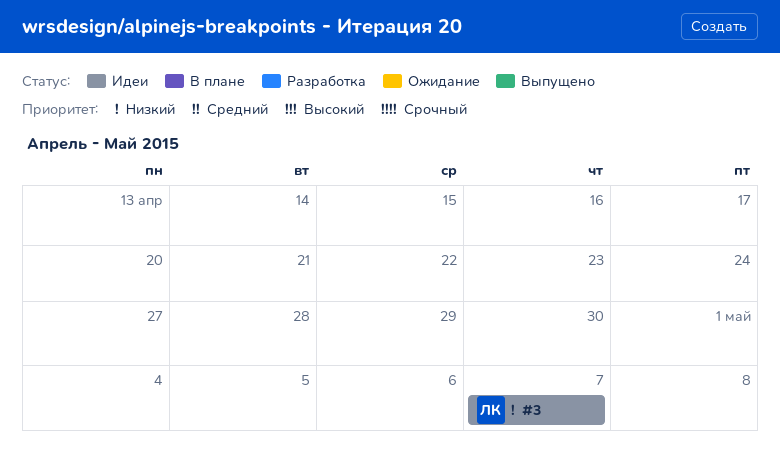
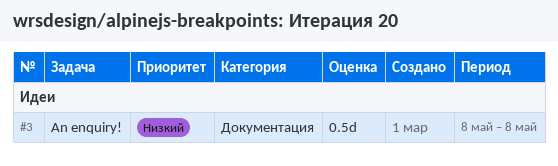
#3, start: May 7 -> May 8
#3, due: May 7 -> May 8

